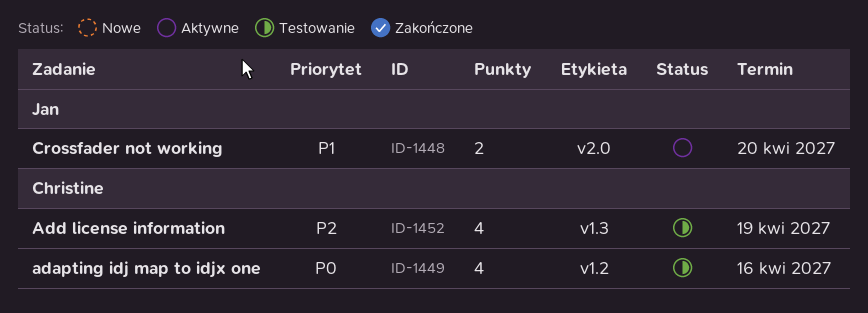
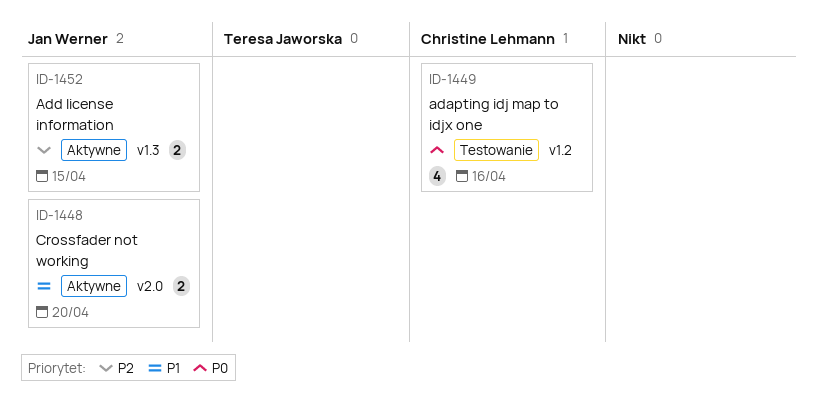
ID-1452, status: Testowanie -> Aktywne
ID-1452, owner: Christine Lehmann -> Jan Werner
ID-1452, estimate: 4 -> 2
ID-1452, due: Apr 19 -> Apr 15

